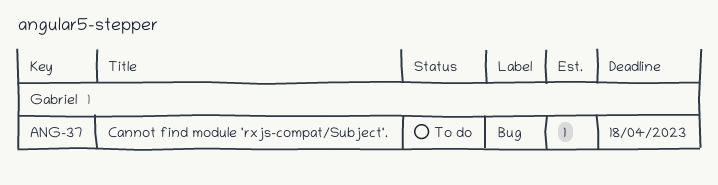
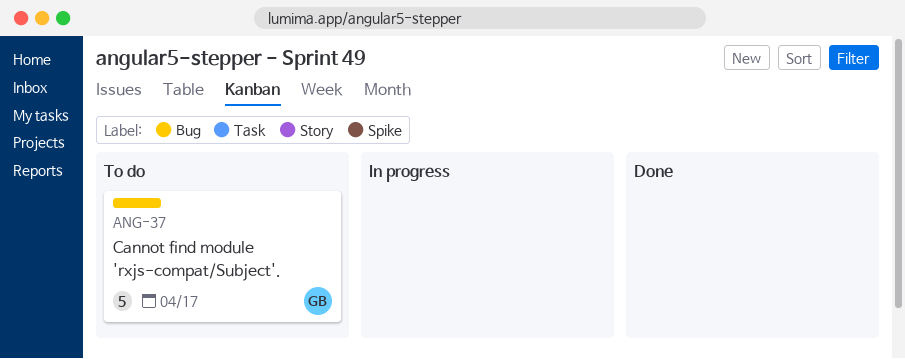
ANG-37, estimate: 1 -> 5
ANG-37, due: Apr 18 -> Apr 17

